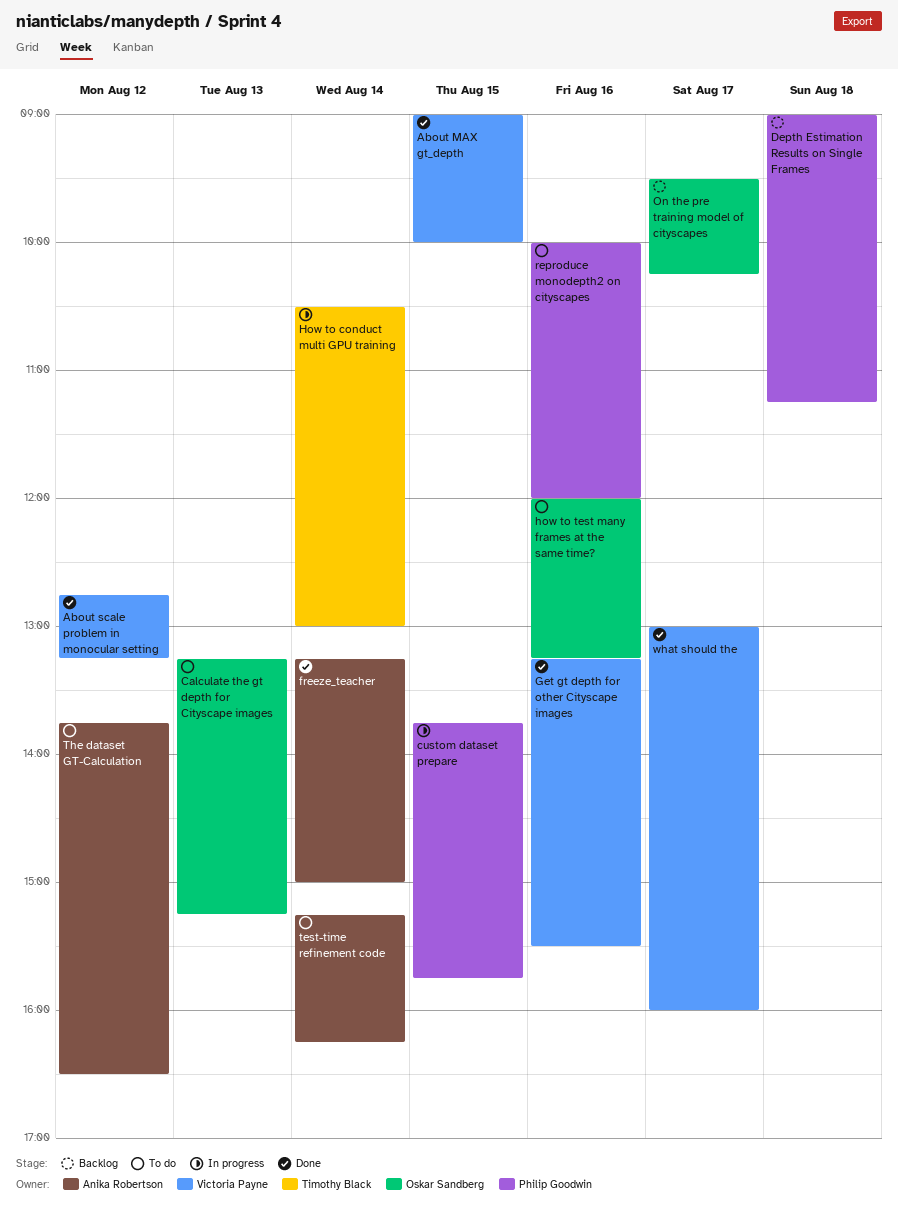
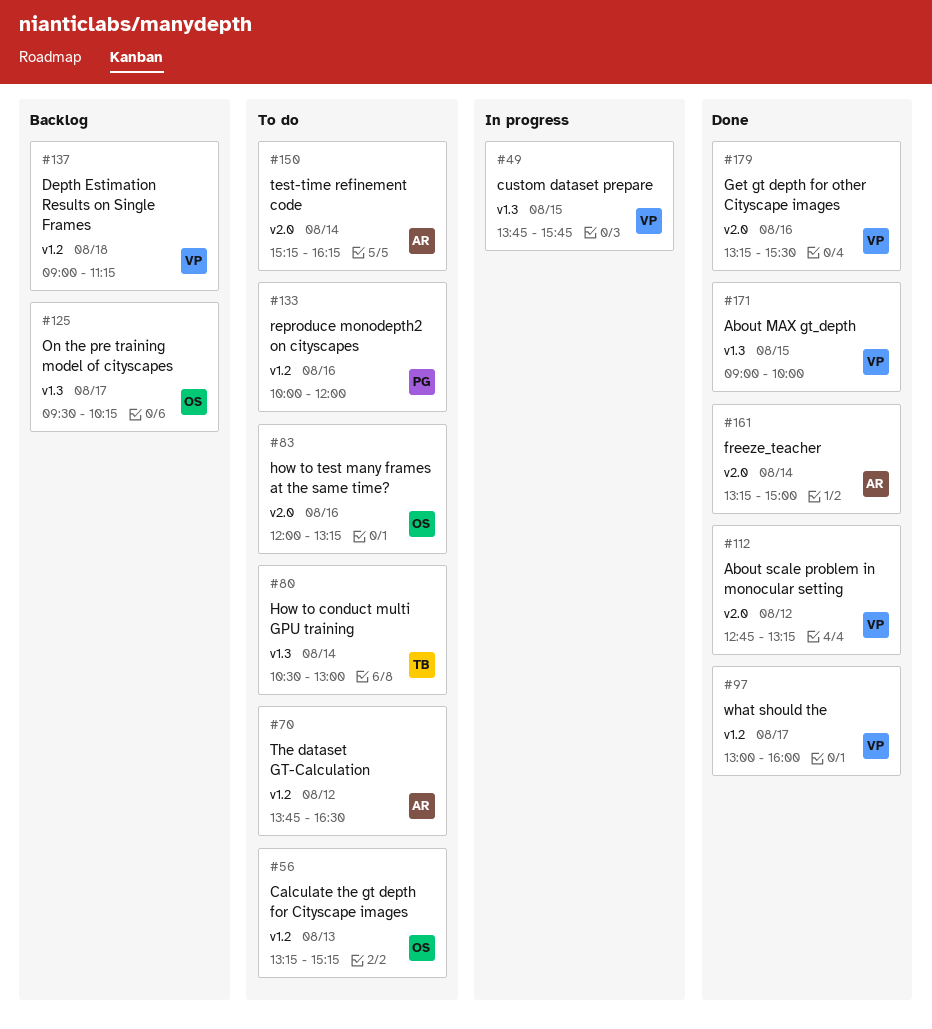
custom dataset prepare, owner: Philip Goodwin -> Victoria Payne
Depth Estimation Results on Single Frames, owner: Philip Goodwin -> Victoria Payne
How to conduct multi GPU training, status: In progress -> To do

